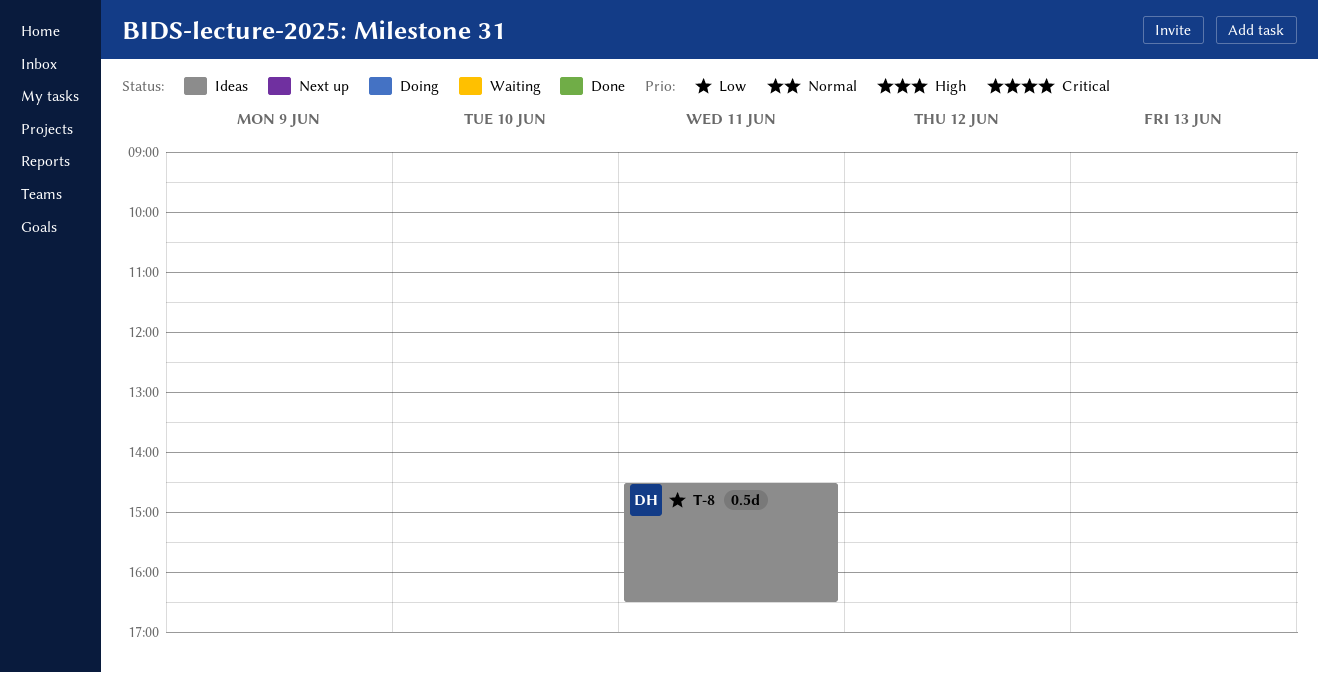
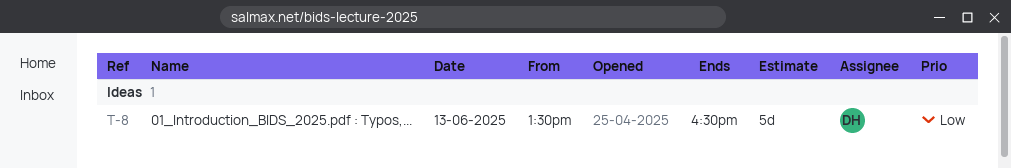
T-8, estimate: 0.5d -> 5d
T-8, day: Jun 11 -> Jun 13
T-8, begins: 14:30 -> 13:30

